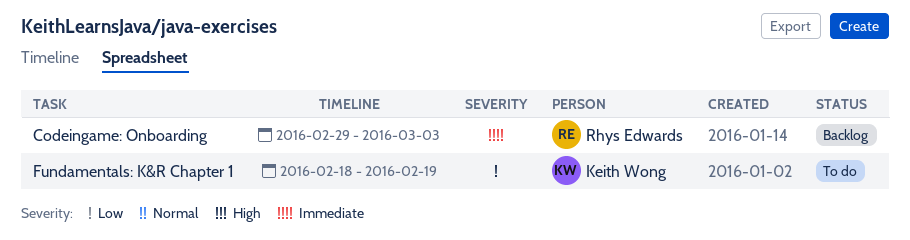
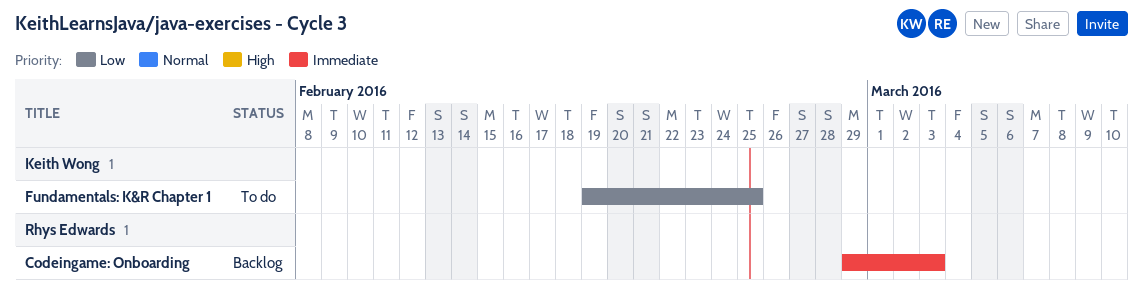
Fundamentals: K&R Chapter 1, start: Feb 18 -> Feb 19
Fundamentals: K&R Chapter 1, due: Feb 19 -> Feb 25

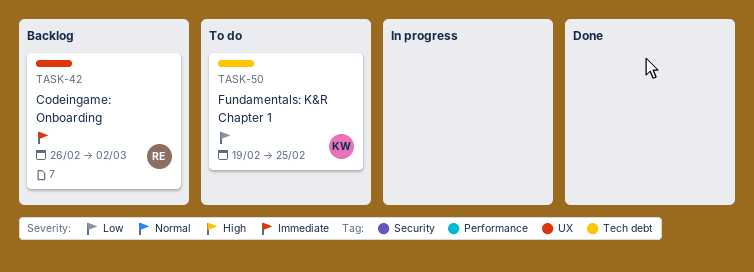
Codeingame: Onboarding, start: Feb 29 -> Feb 26
Codeingame: Onboarding, due: Mar 3 -> Mar 2

